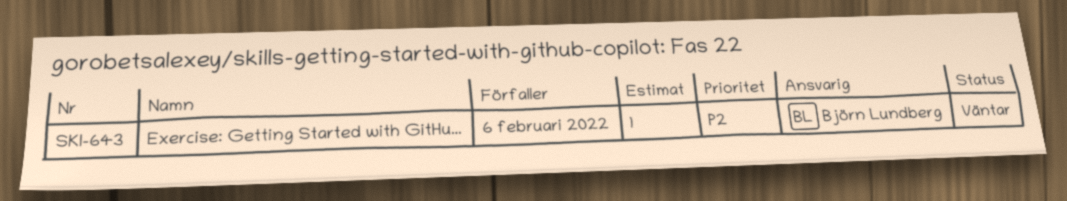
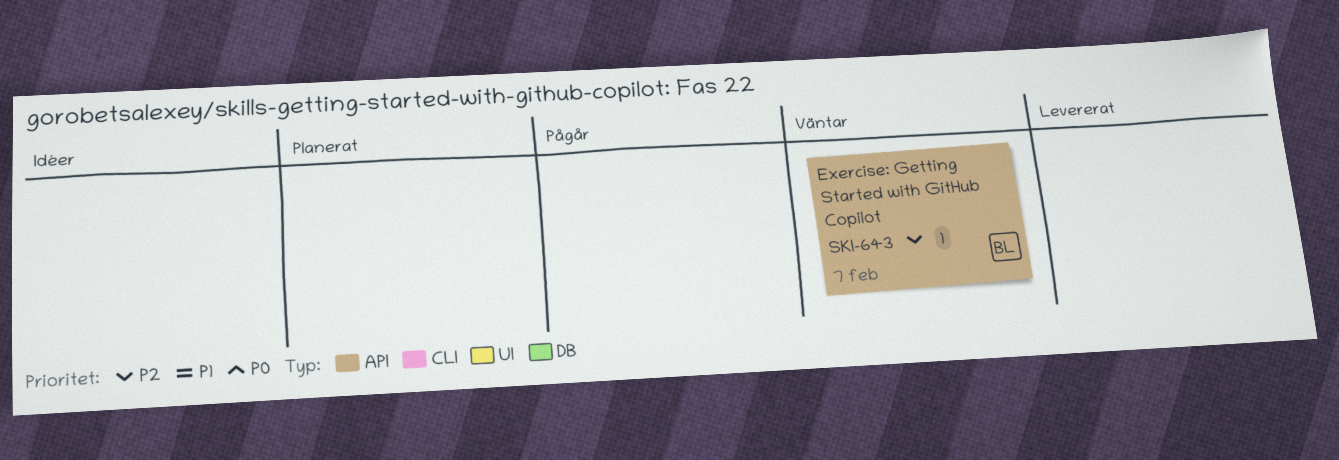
SKI-643, due: Feb 6 -> Feb 7

